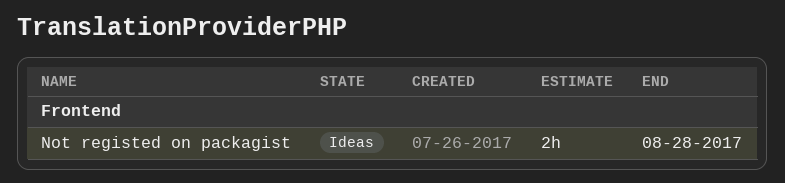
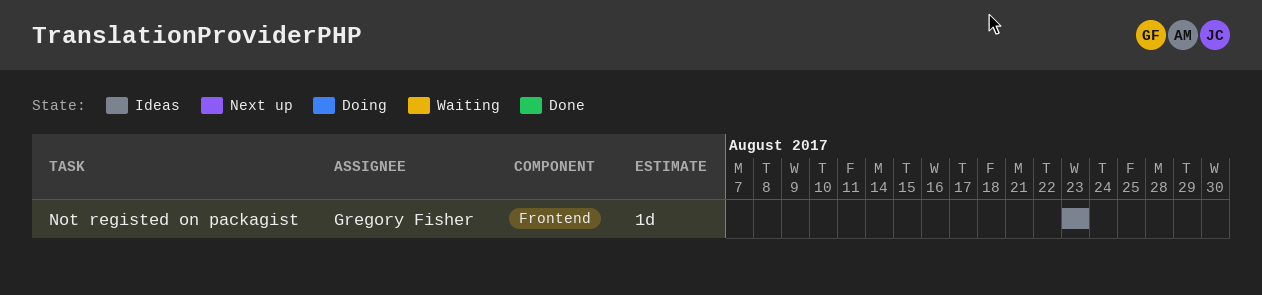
Not registed on packagist, estimate: 2h -> 1d
Not registed on packagist, due: Aug 28 -> Aug 23

